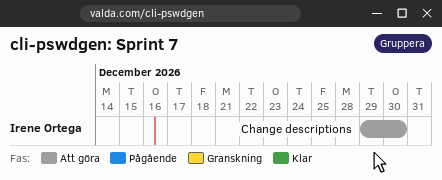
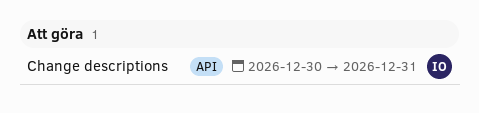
Change descriptions, start: Dec 29 -> Dec 30
Change descriptions, due: Dec 30 -> Dec 31

